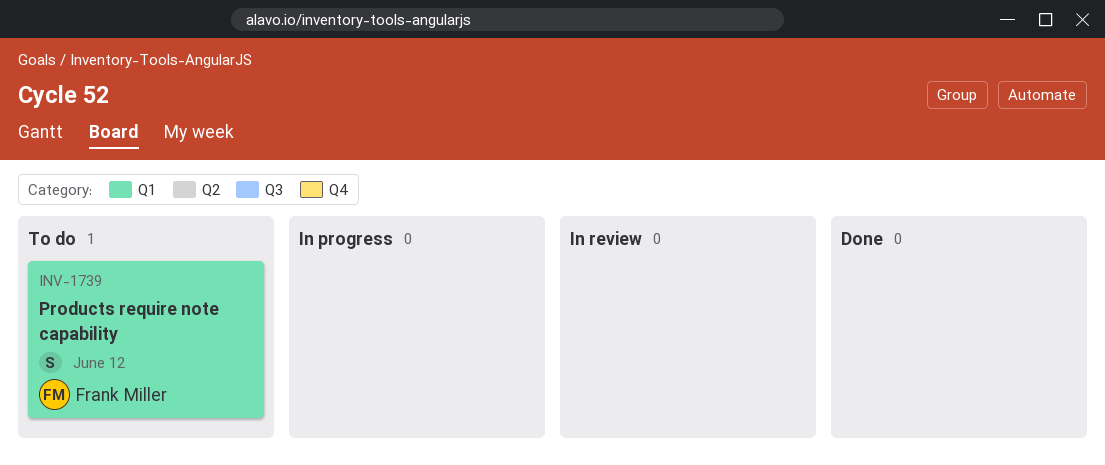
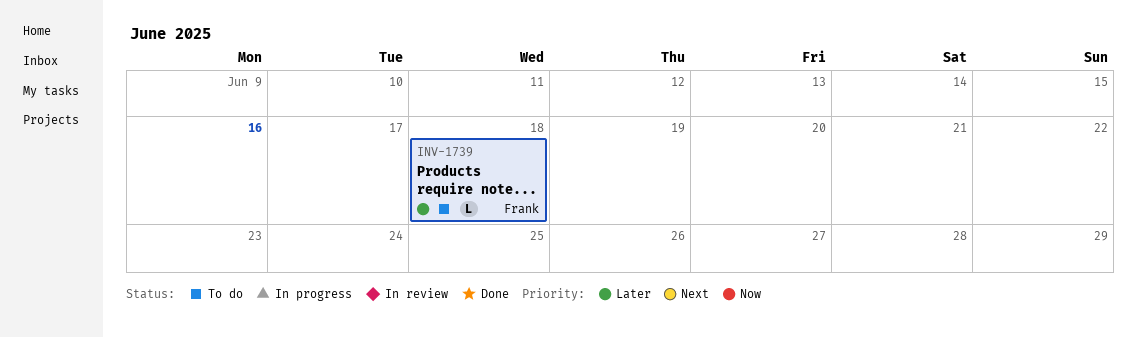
INV-1739, estimate: S -> L
INV-1739, due: Jun 12 -> Jun 18

